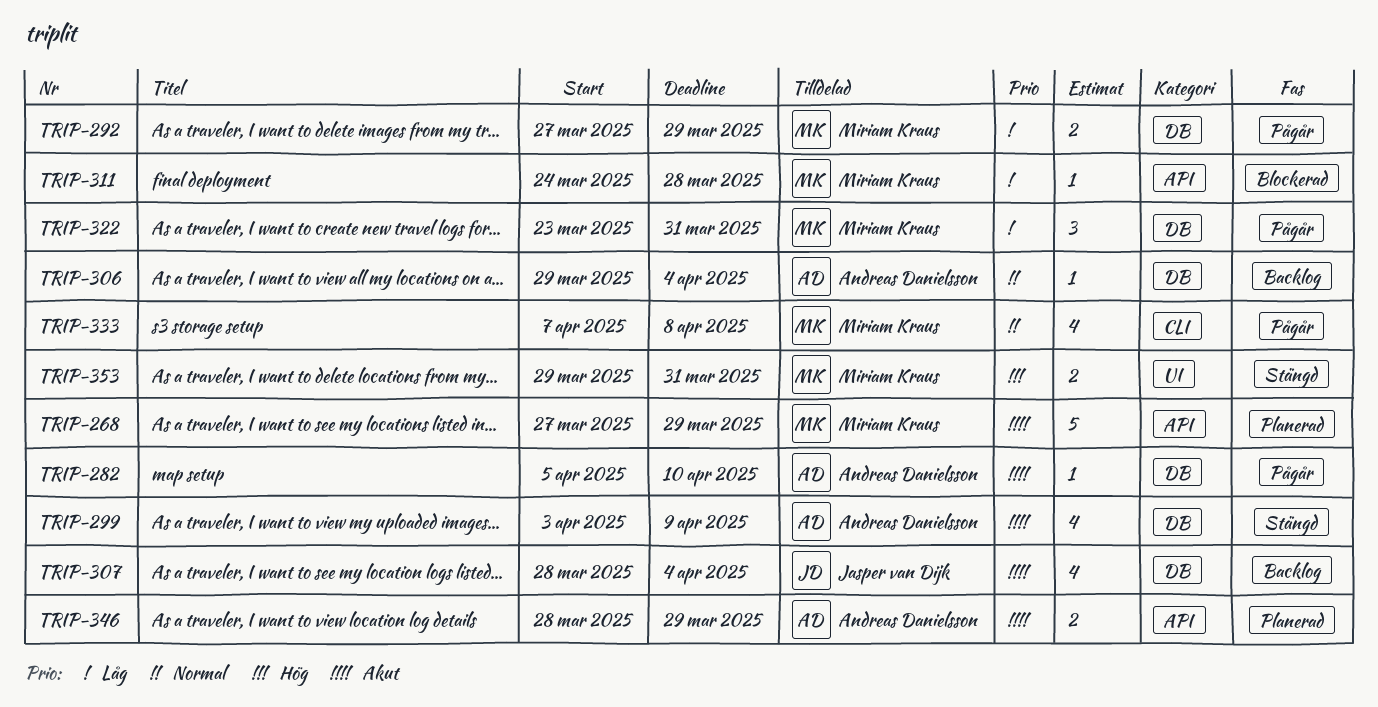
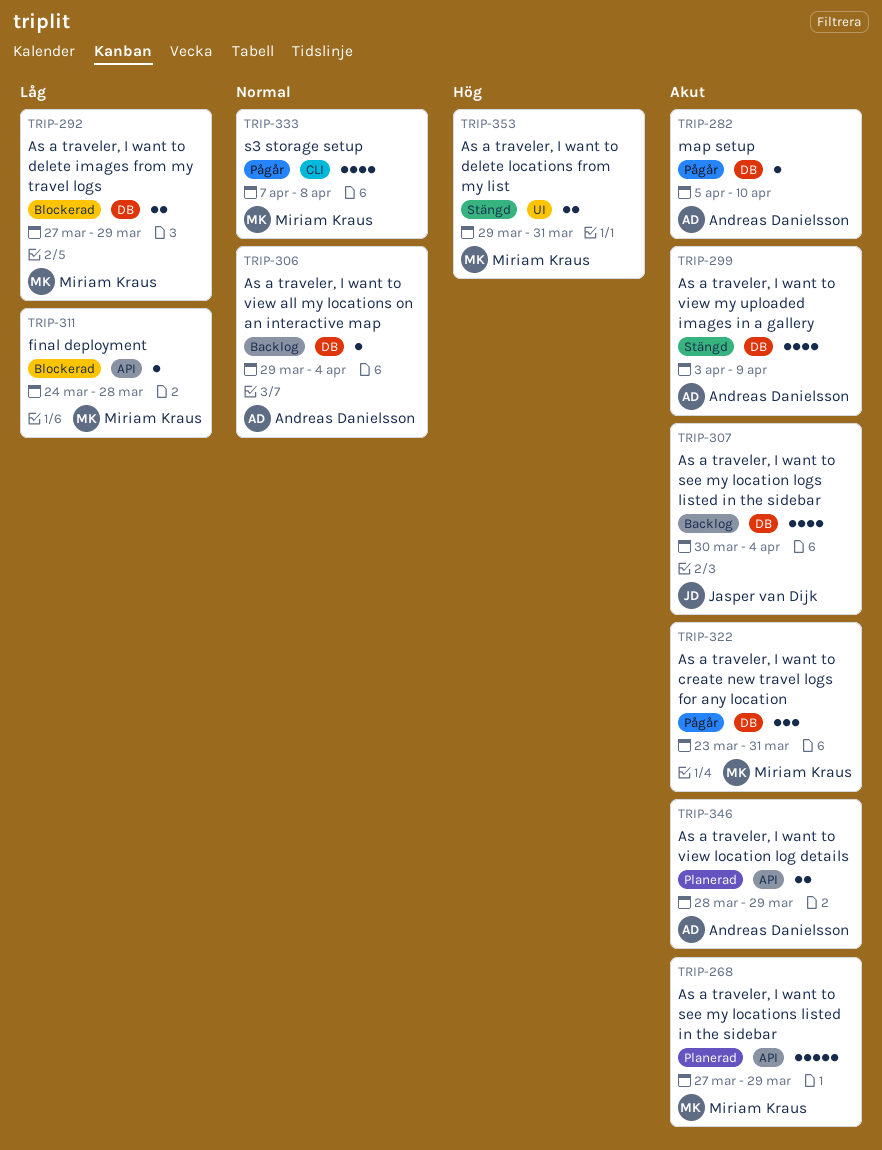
TRIP-292, status: Pågår -> Blockerad
TRIP-307, start: Mar 28 -> Mar 30
TRIP-322, priority: Låg -> Akut

